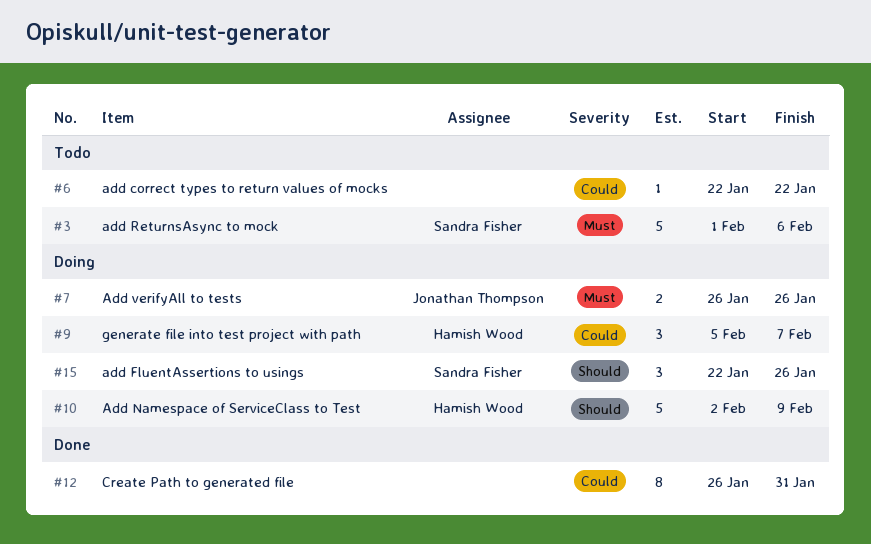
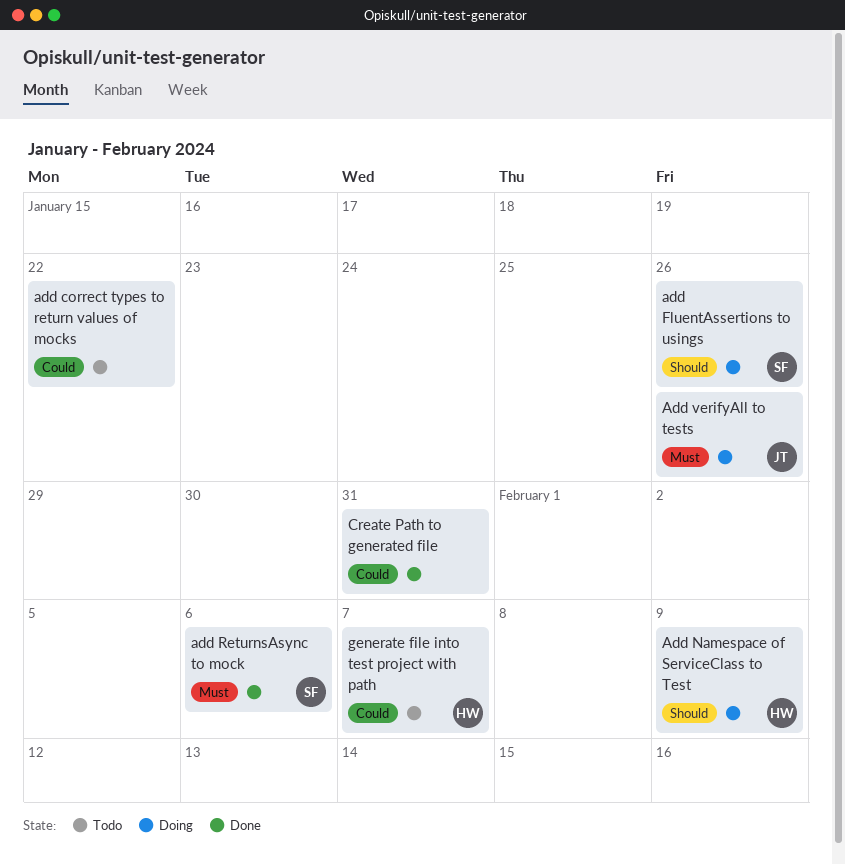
add ReturnsAsync to mock, status: Todo -> Done
generate file into test project with path, status: Doing -> Todo

